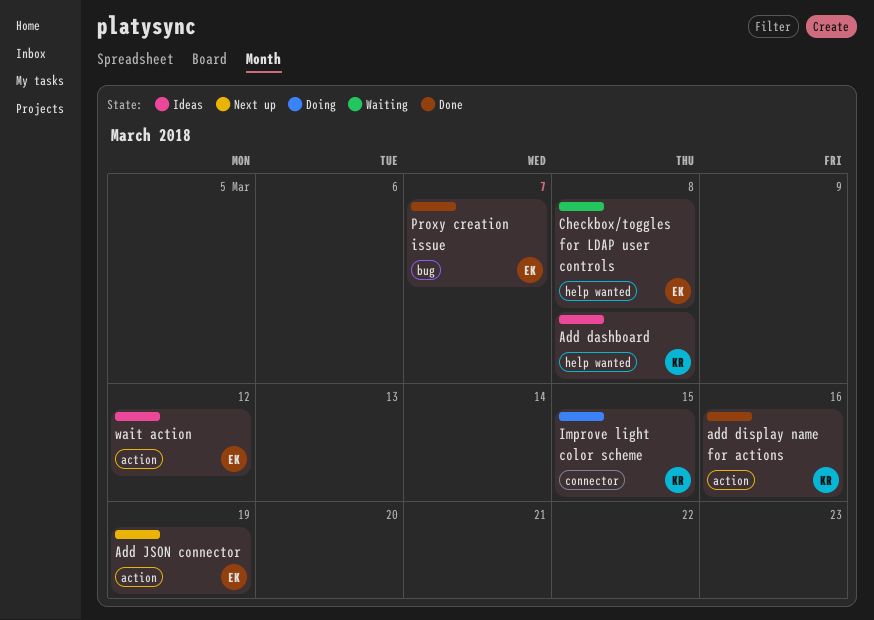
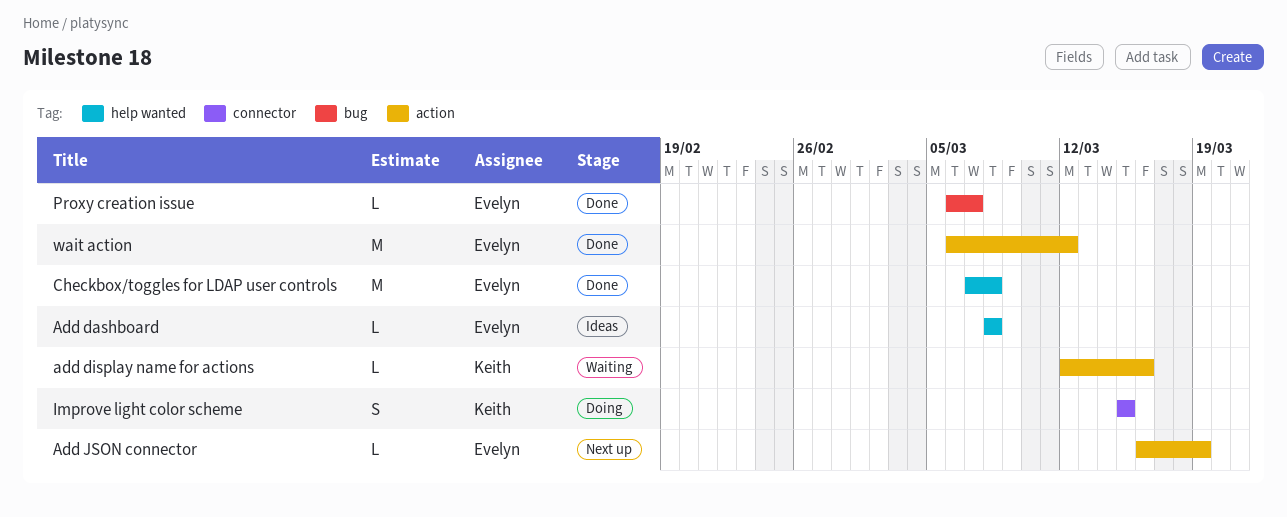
Add dashboard, owner: Keith -> Evelyn
add display name for actions, status: Done -> Waiting
Checkbox/toggles for LDAP user controls, status: Waiting -> Done
wait action, status: Ideas -> Done

